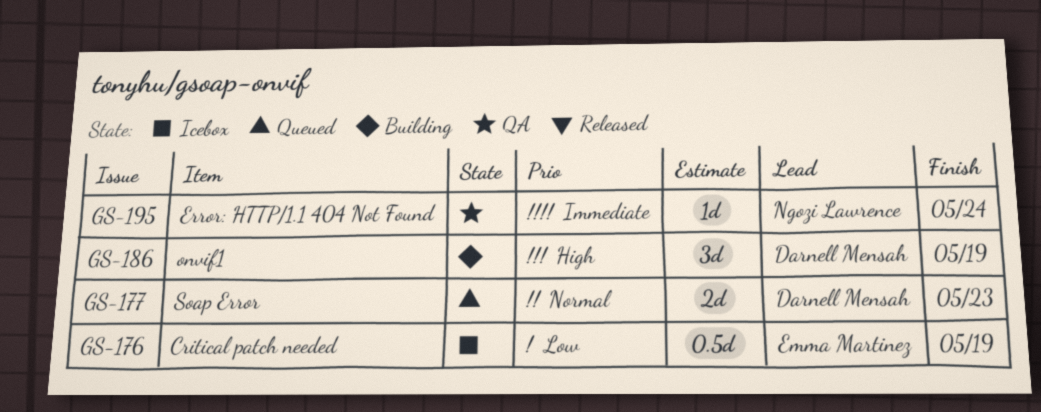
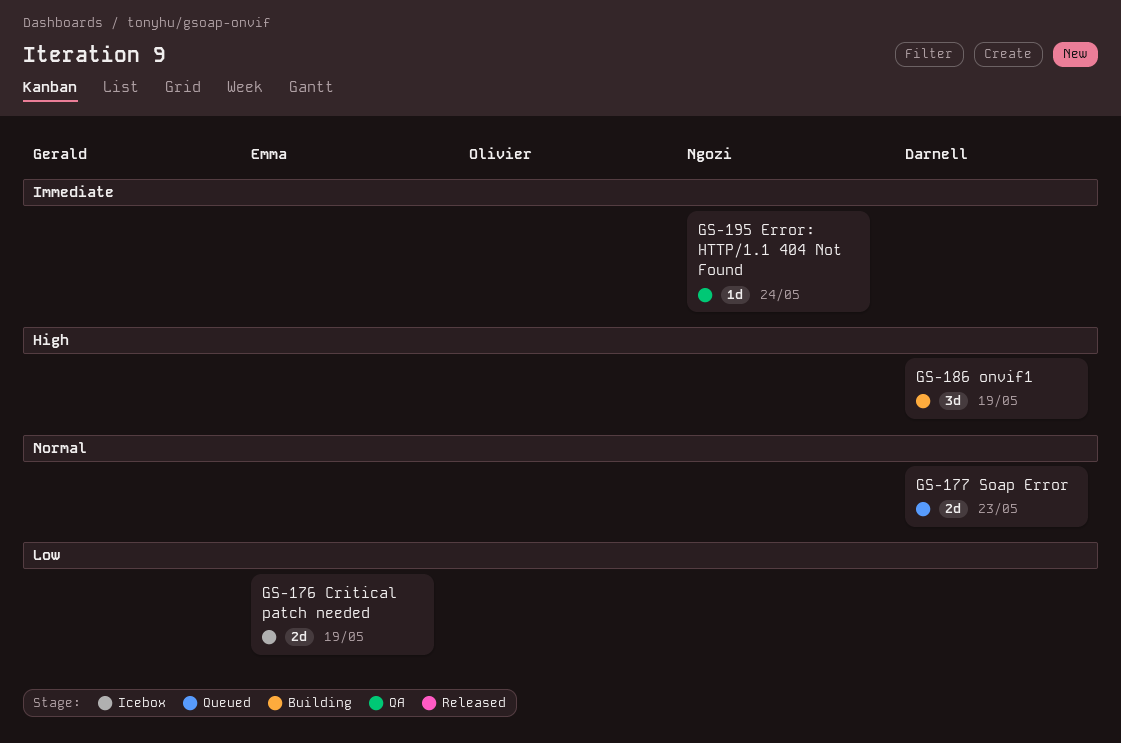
GS-176, estimate: 0.5d -> 2d

